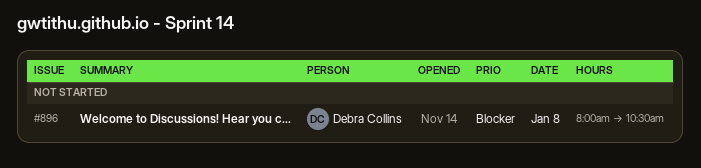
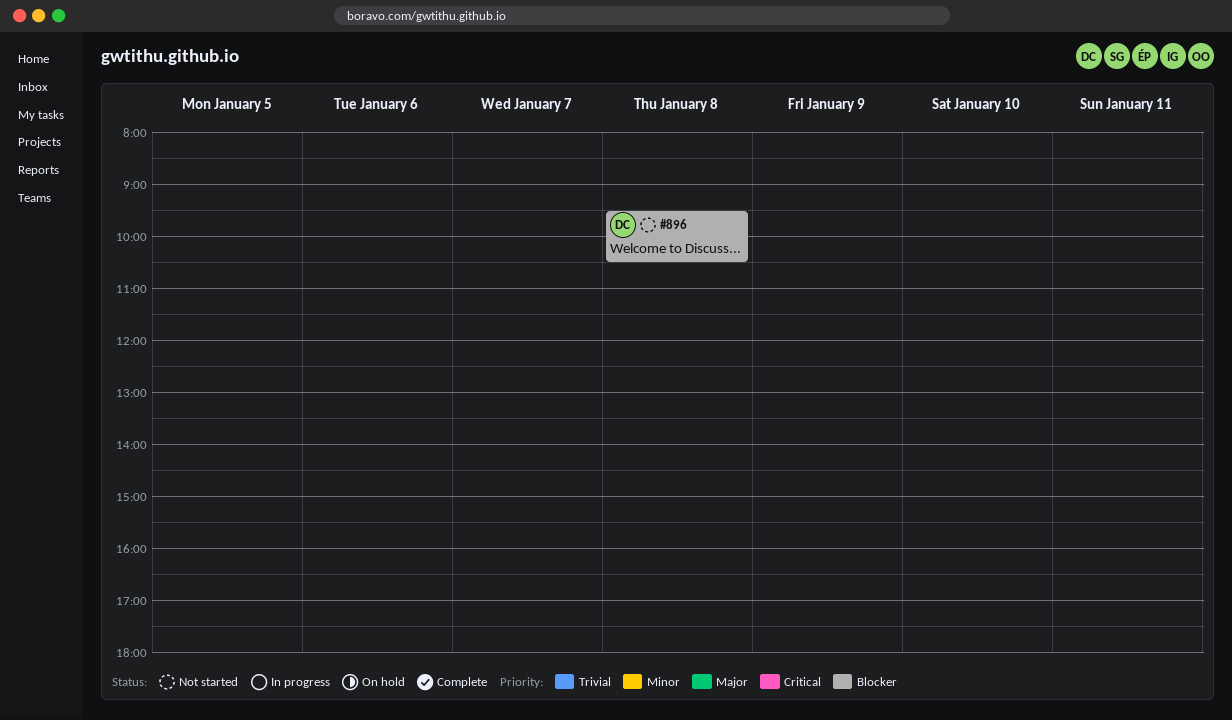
#896, begins: 08:00 -> 09:30

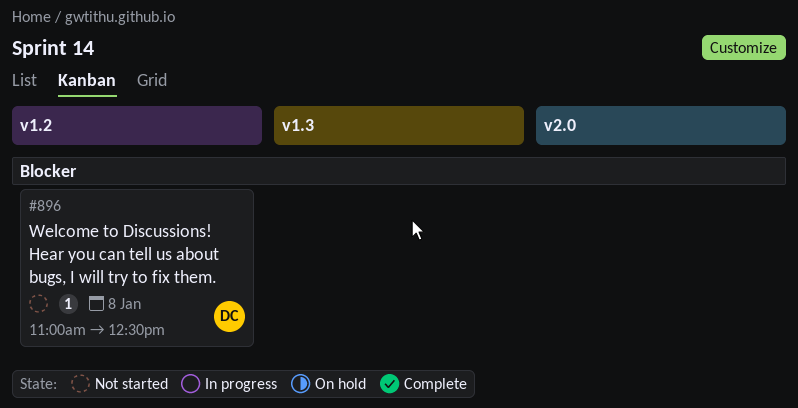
#896, begins: 09:30 -> 11:00
#896, ends: 10:30 -> 12:30

